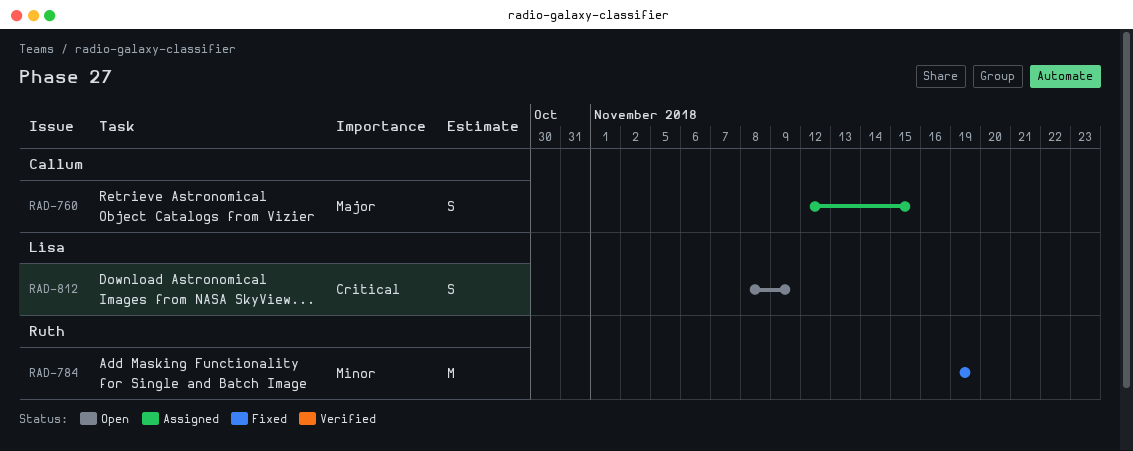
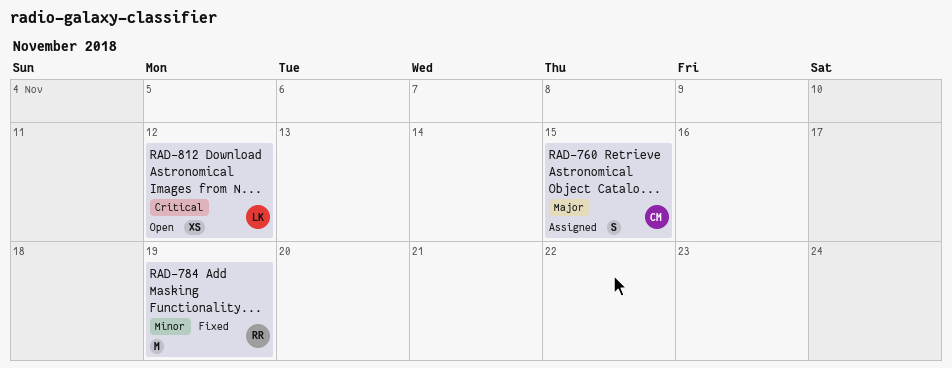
RAD-812, estimate: S -> XS
RAD-812, due: Nov 9 -> Nov 12

